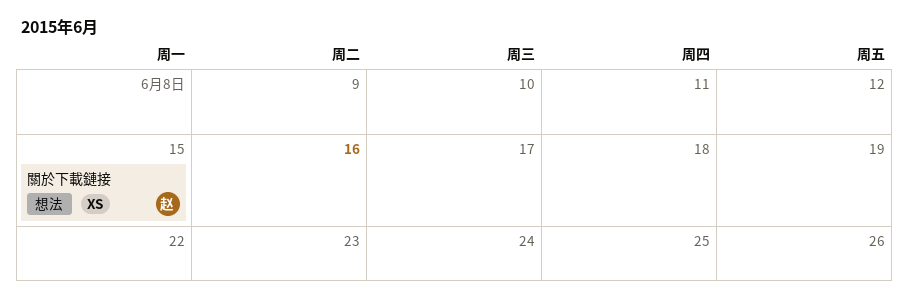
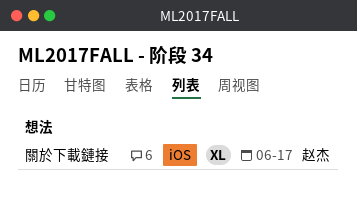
關於下載鏈接, estimate: XS -> XL
關於下載鏈接, due: Jun 15 -> Jun 17

